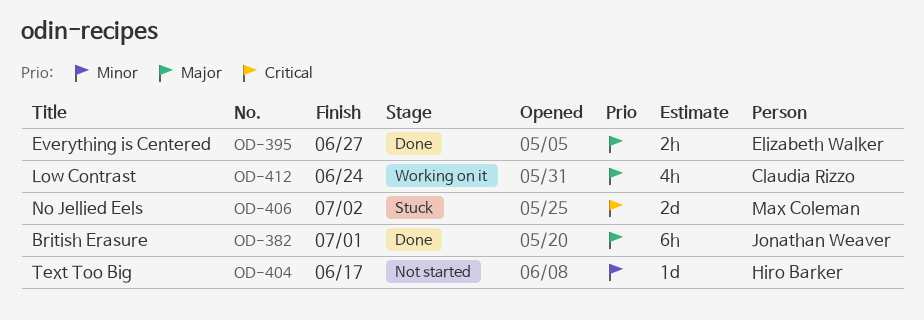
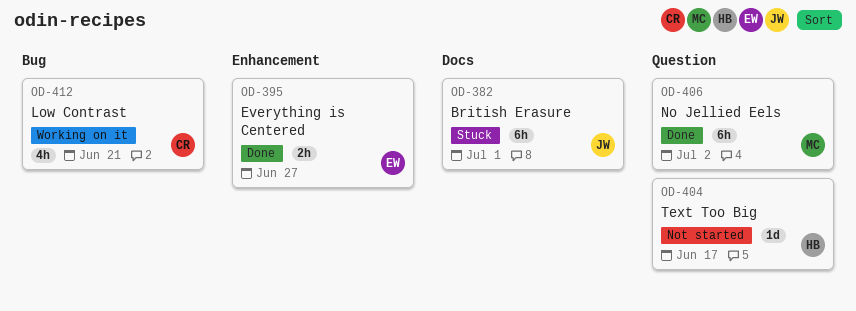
OD-382, status: Done -> Stuck
OD-406, status: Stuck -> Done
OD-406, estimate: 2d -> 6h
OD-412, due: Jun 24 -> Jun 21

